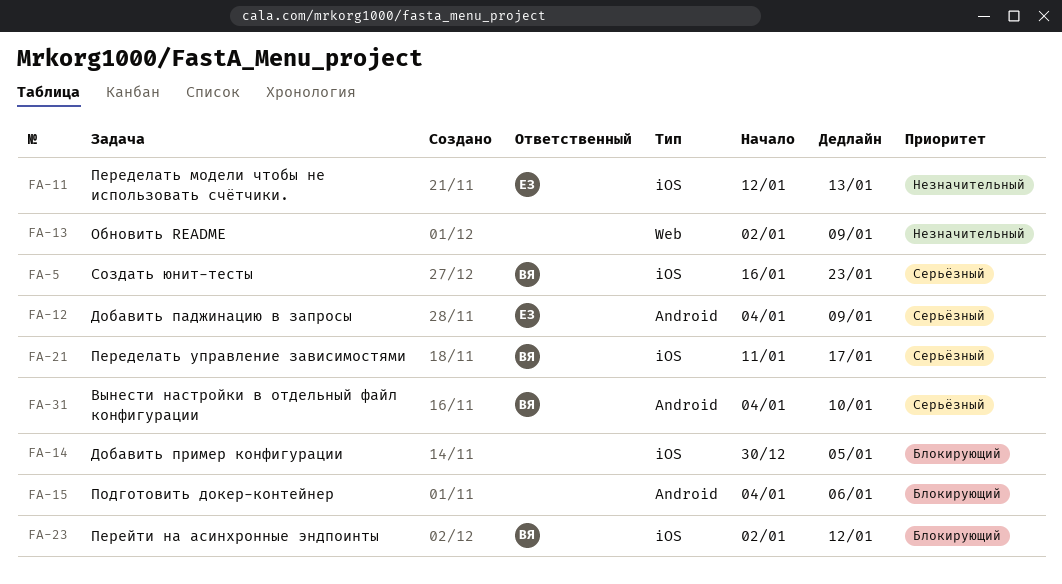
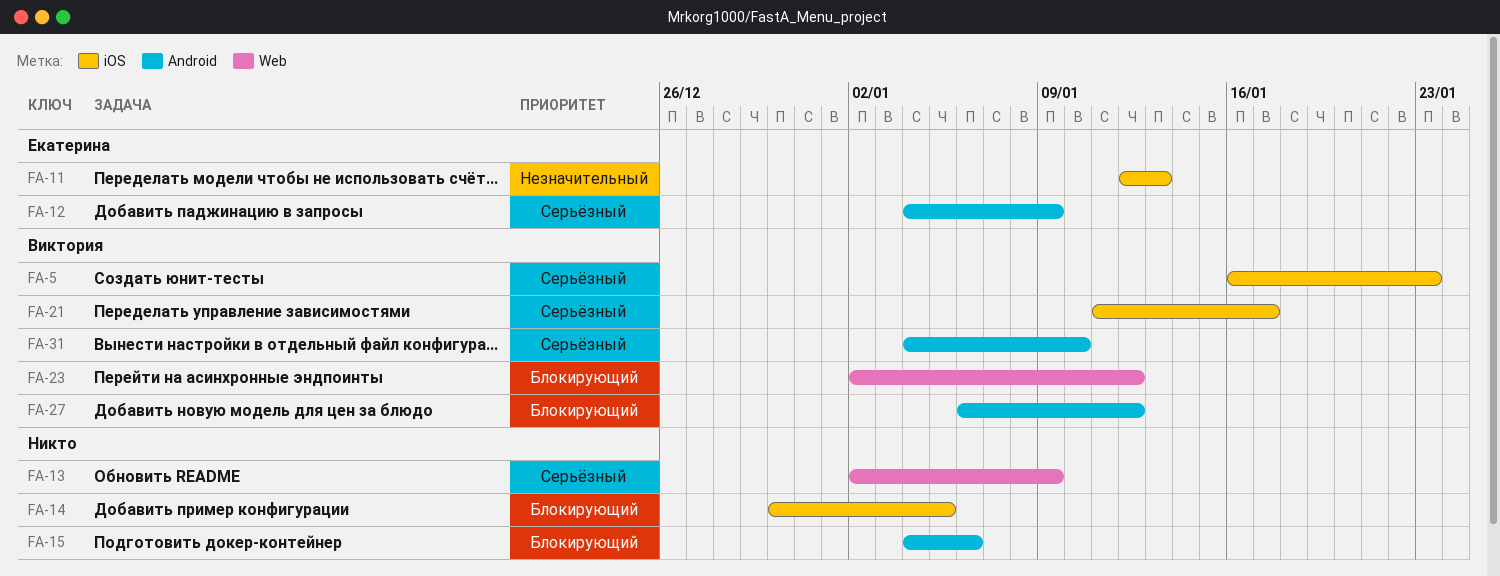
FA-13, priority: Незначительный -> Серьёзный
FA-23, label: iOS -> Web
FA-27: none -> present

